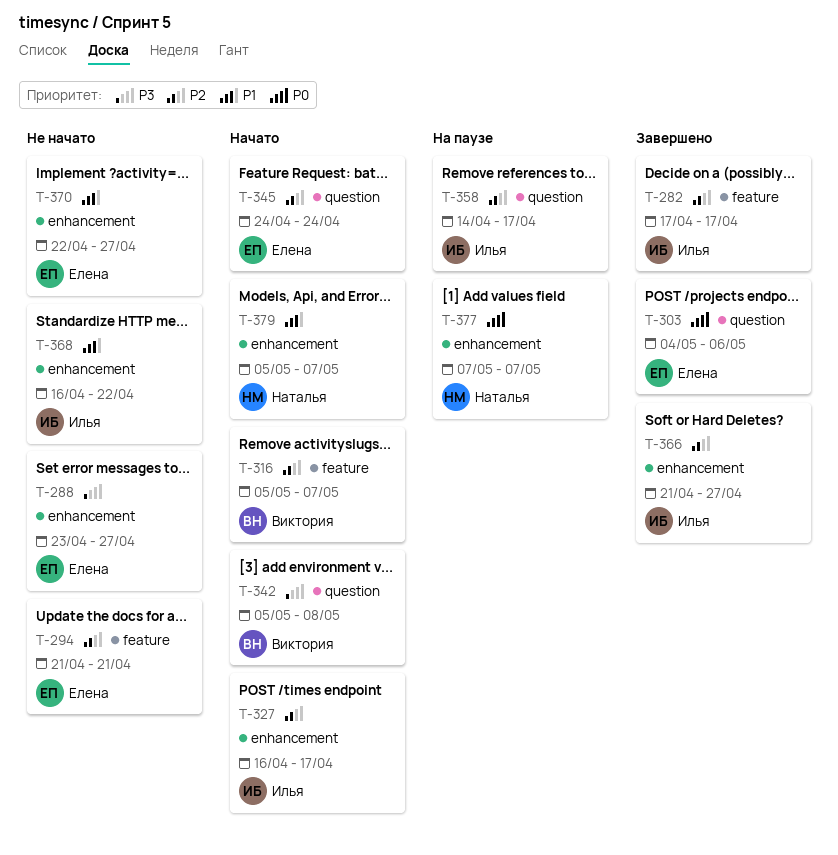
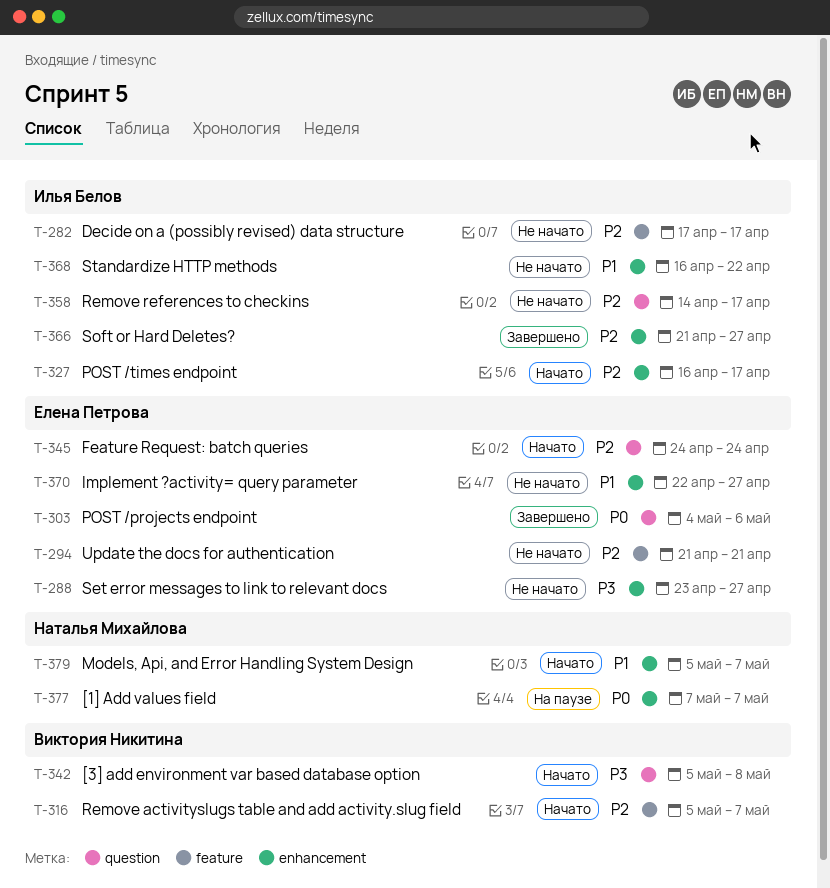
T-282, status: Завершено -> Не начато
T-358, status: На паузе -> Не начато

